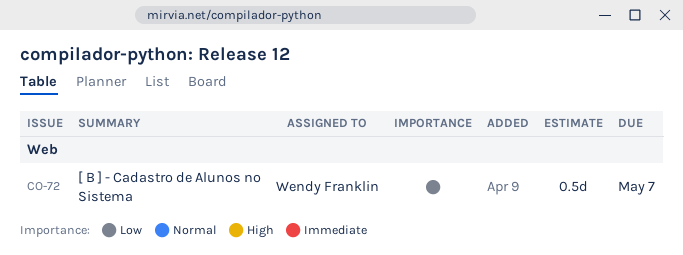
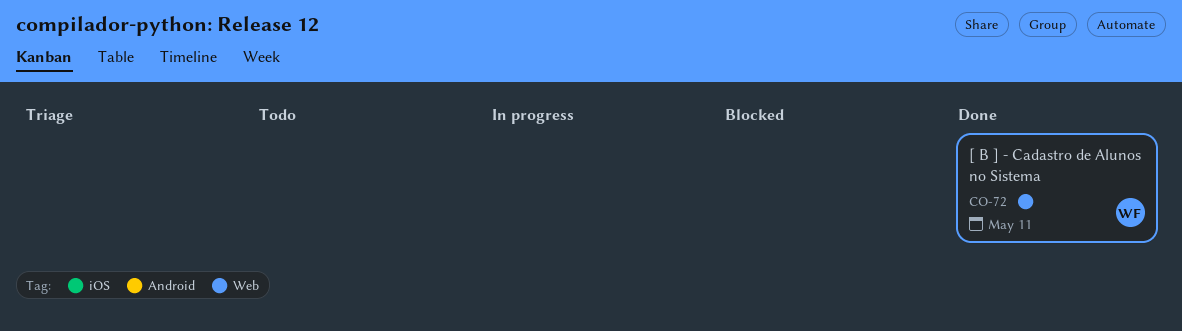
CO-72, due: May 7 -> May 11

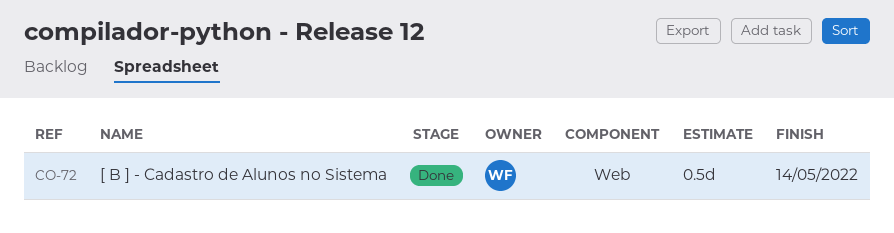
CO-72, due: May 11 -> May 14

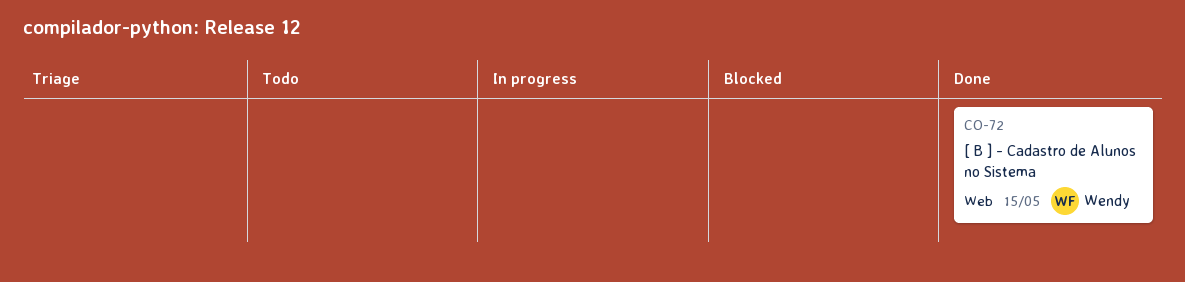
CO-72, due: May 14 -> May 15

